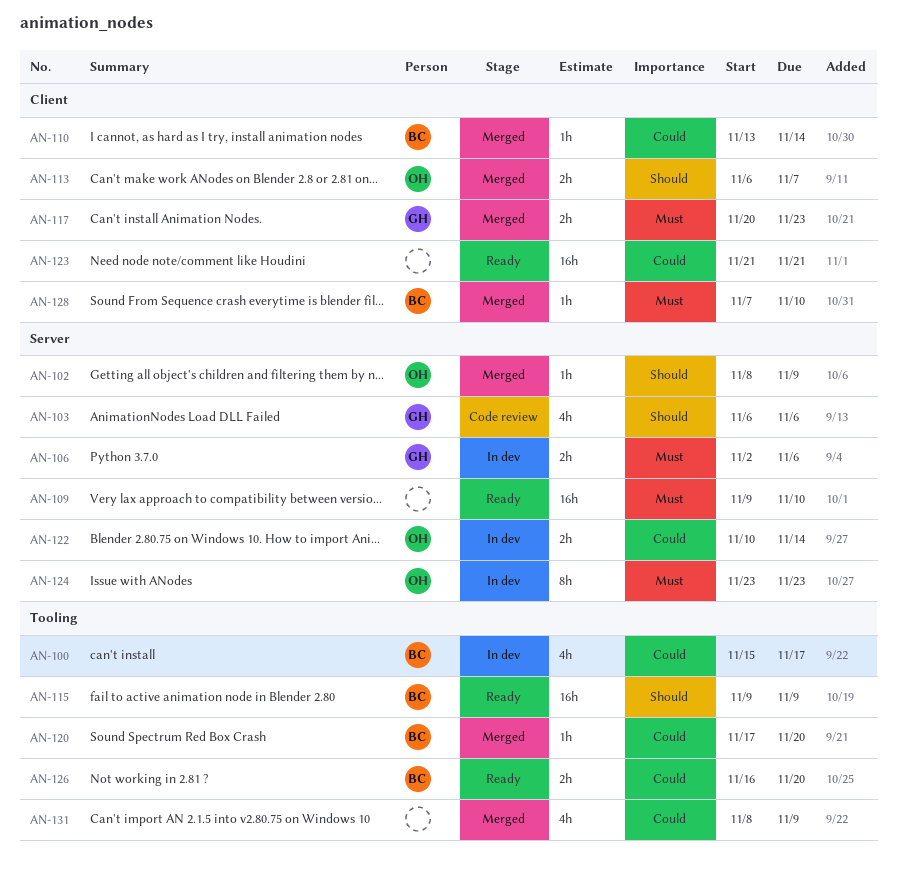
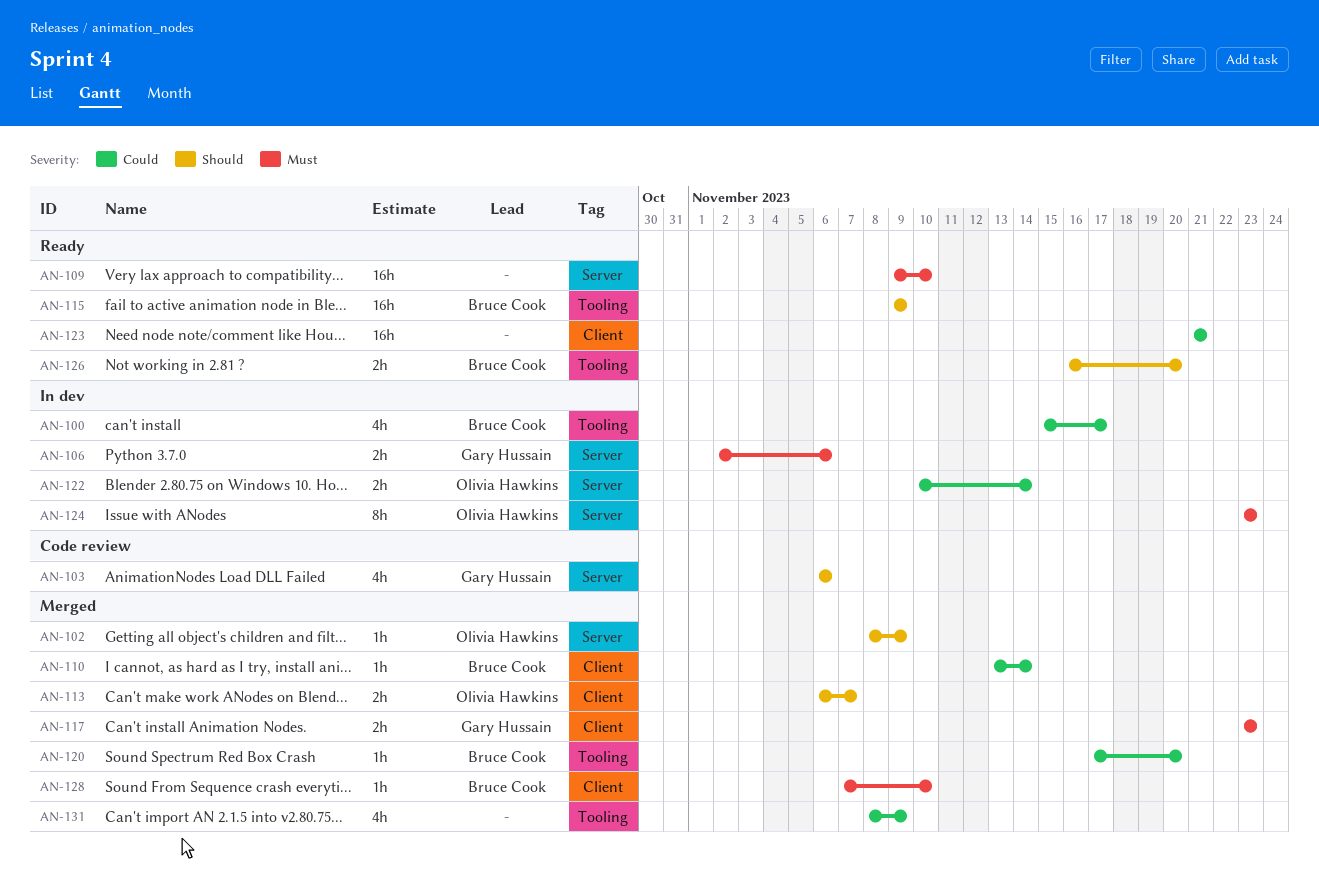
AN-117, start: Nov 20 -> Nov 23
AN-126, priority: Could -> Should

